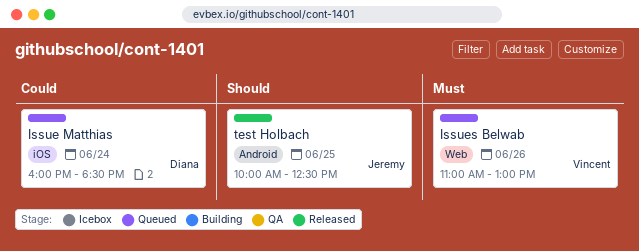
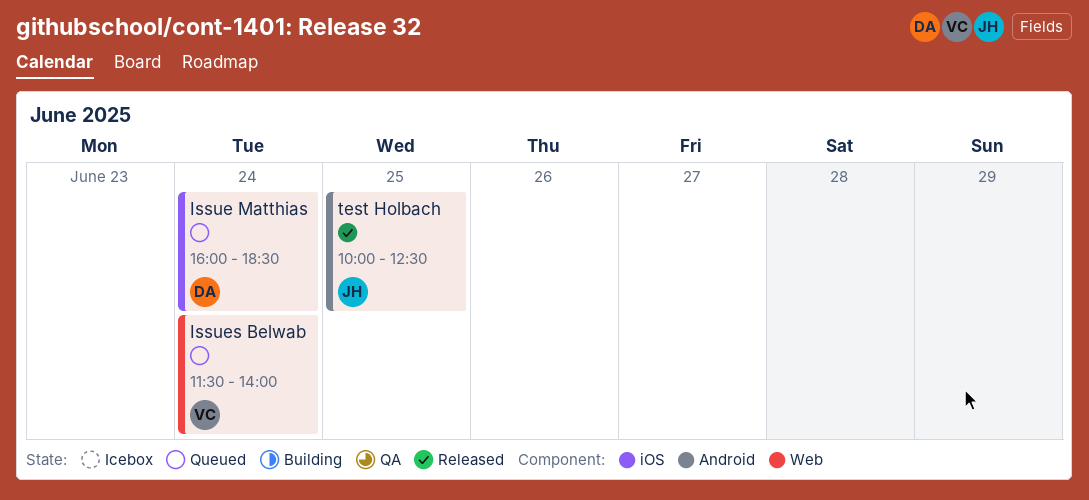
Issues Belwab, day: Jun 26 -> Jun 24
Issues Belwab, begins: 11:00 -> 11:30
Issues Belwab, ends: 13:00 -> 14:00

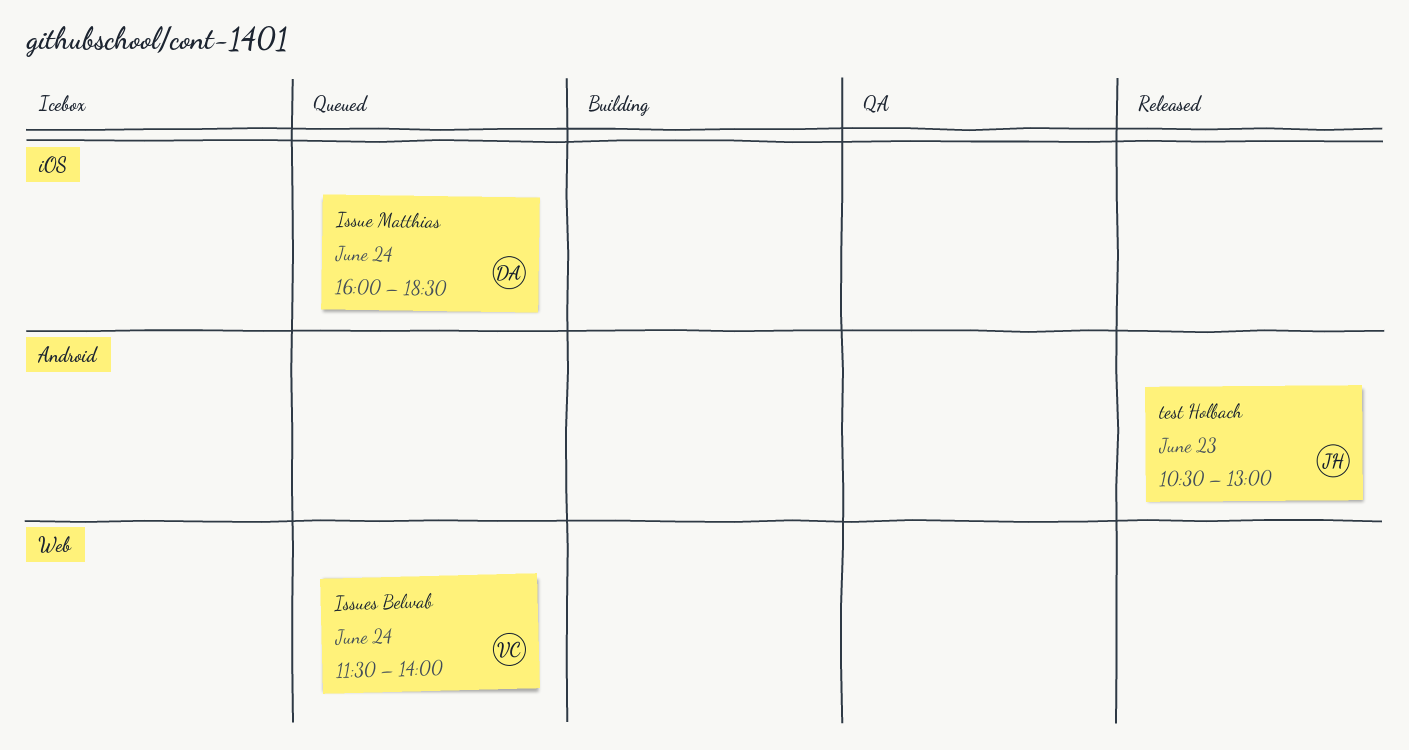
test Holbach, day: Jun 25 -> Jun 23
test Holbach, begins: 10:00 -> 10:30
test Holbach, ends: 12:30 -> 13:00

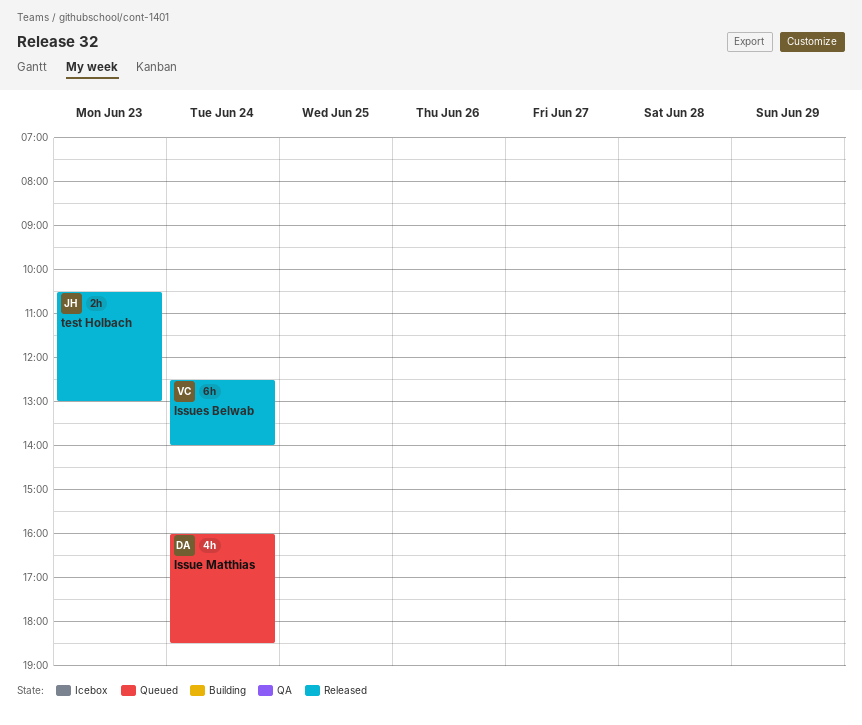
Issues Belwab, status: Queued -> Released
Issues Belwab, begins: 11:30 -> 12:30

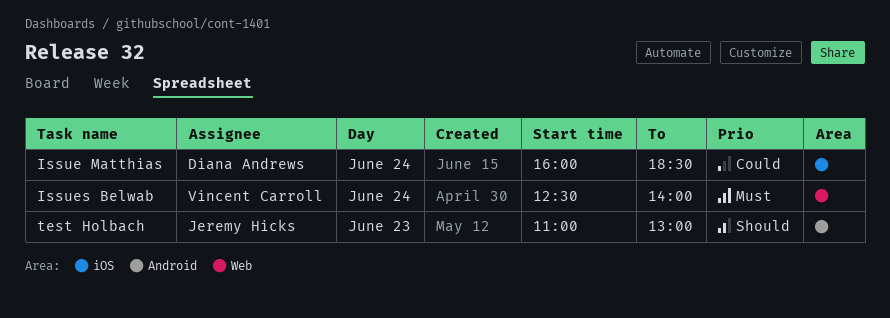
test Holbach, begins: 10:30 -> 11:00

